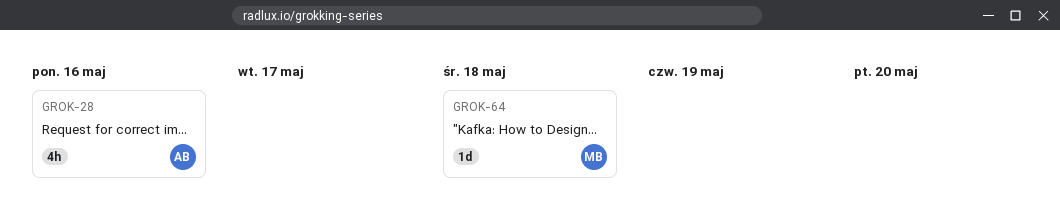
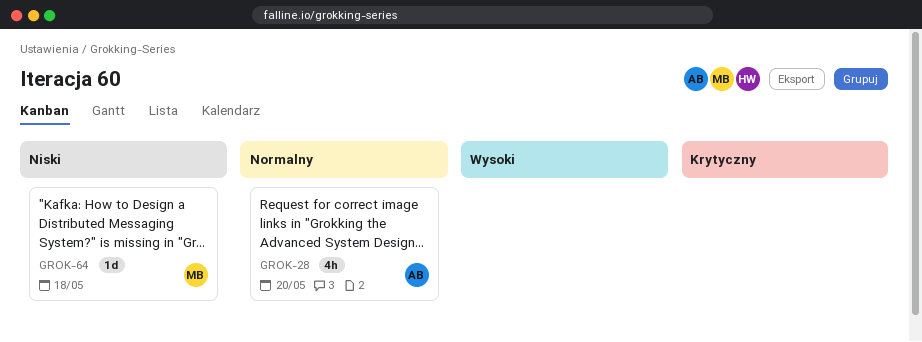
GROK-28, due: May 16 -> May 20

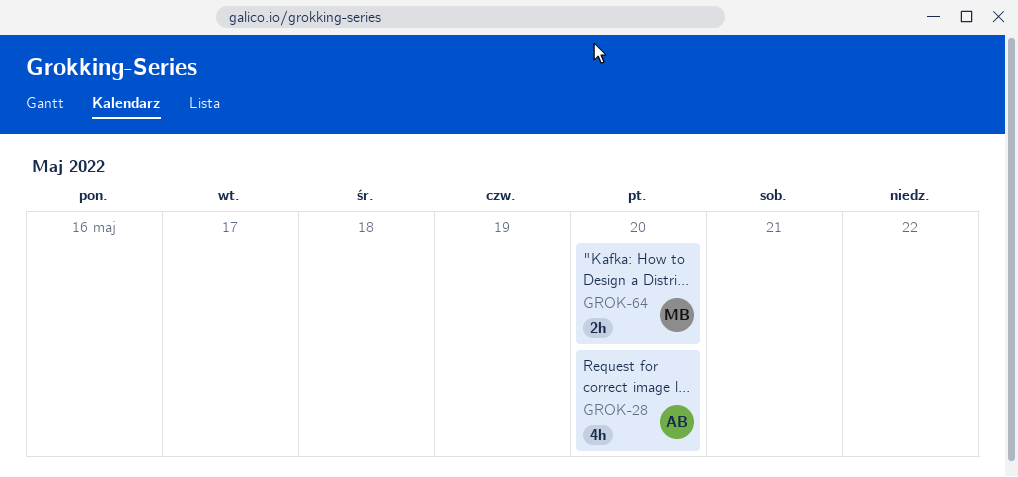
GROK-64, estimate: 1d -> 2h
GROK-64, due: May 18 -> May 20

